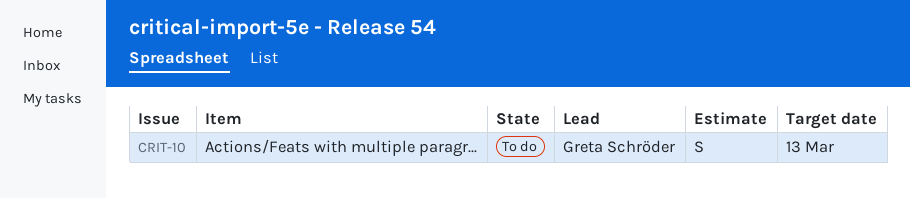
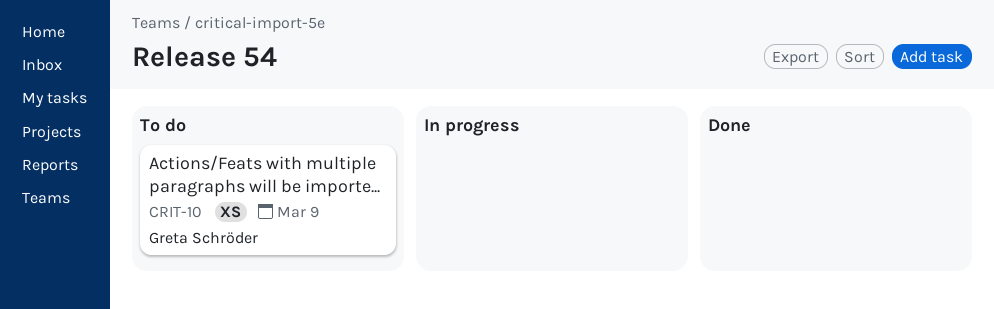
CRIT-10, estimate: S -> XS
CRIT-10, due: Mar 13 -> Mar 9

